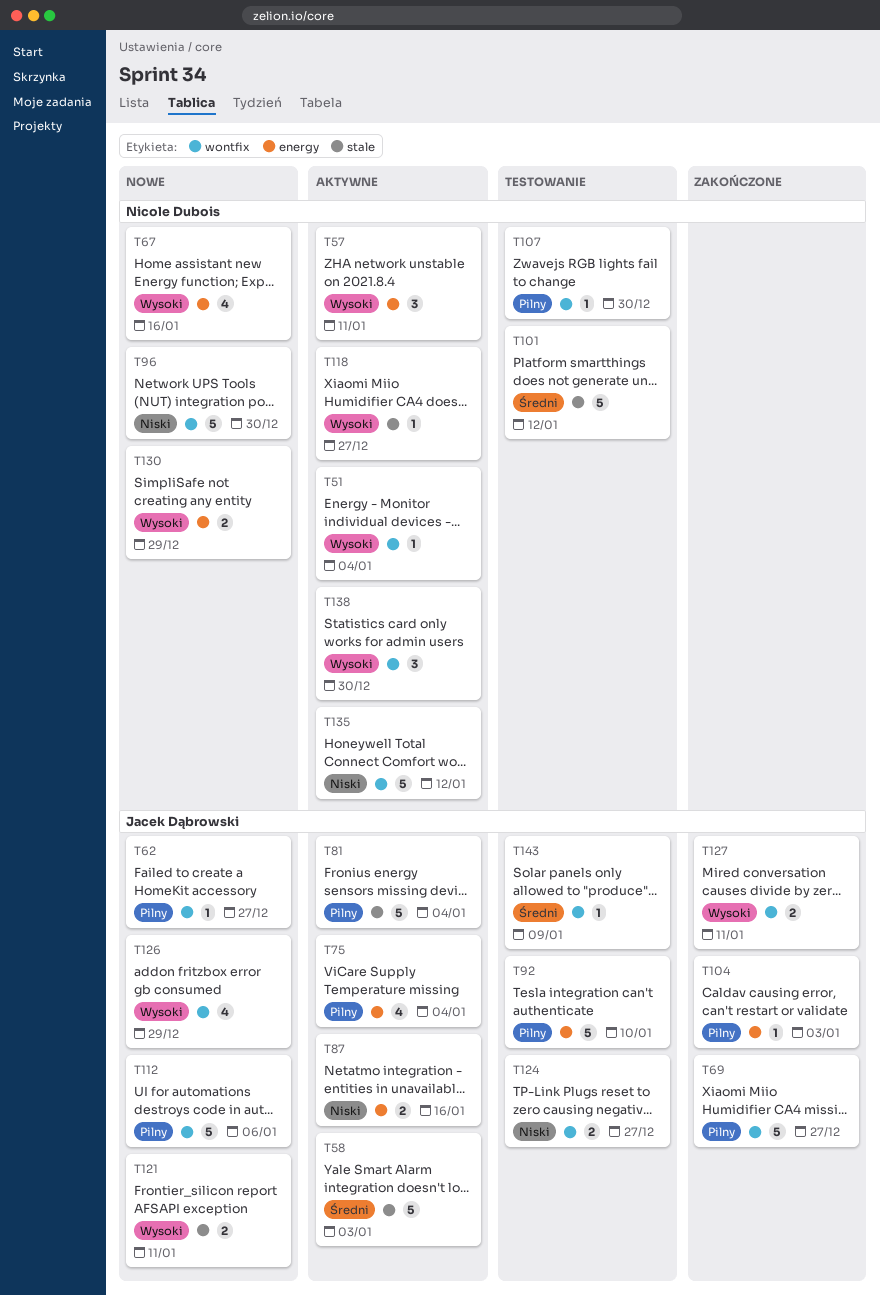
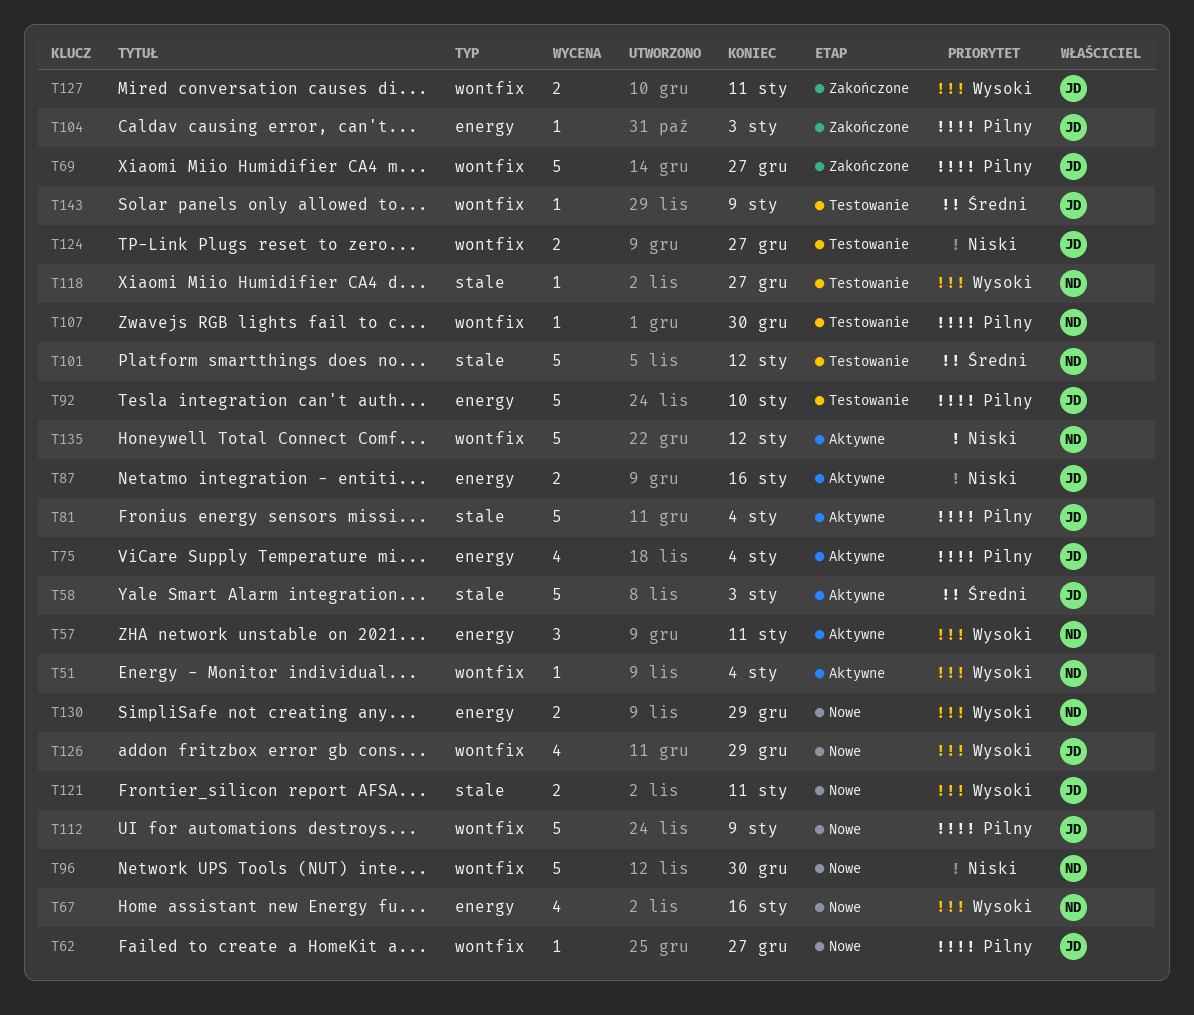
T112, due: Jan 6 -> Jan 9
T118, status: Aktywne -> Testowanie
T138: present -> none

